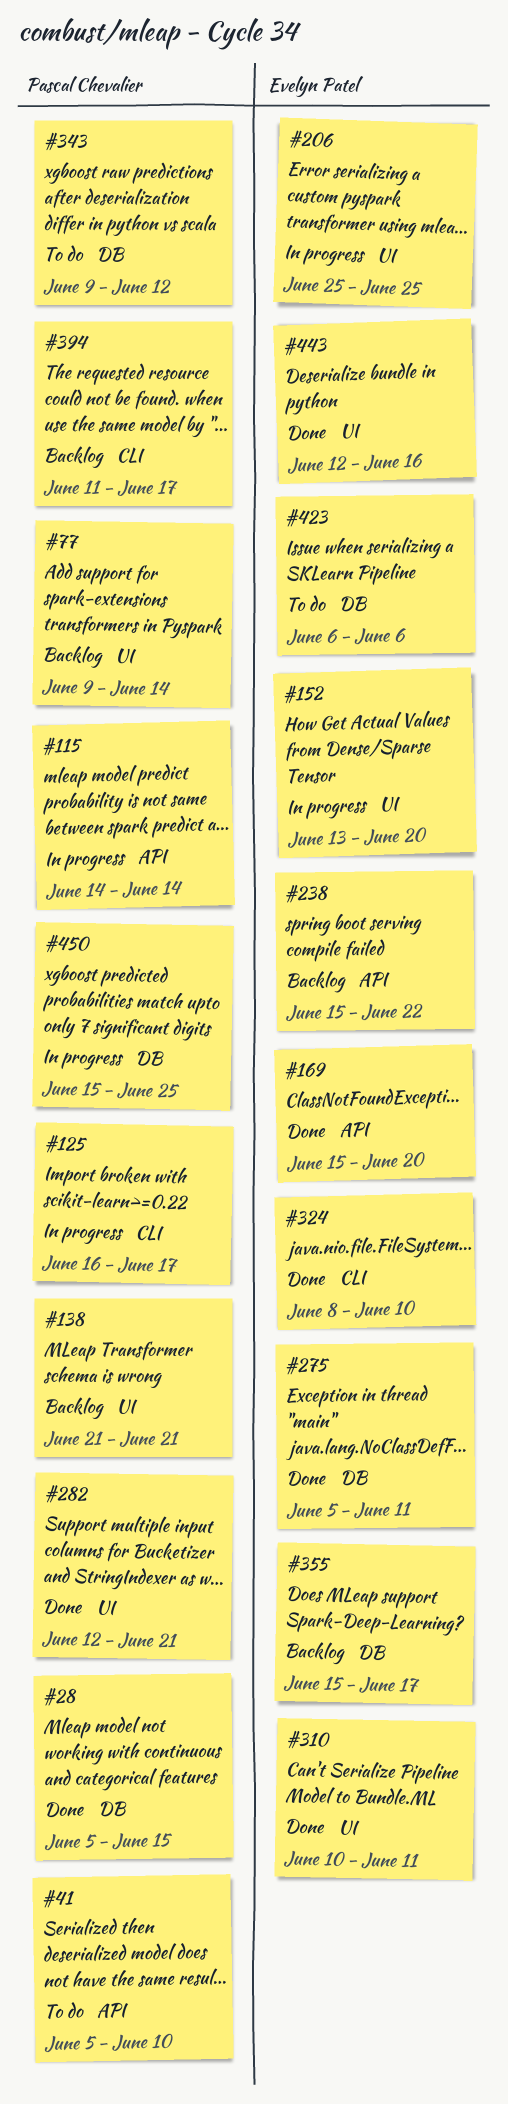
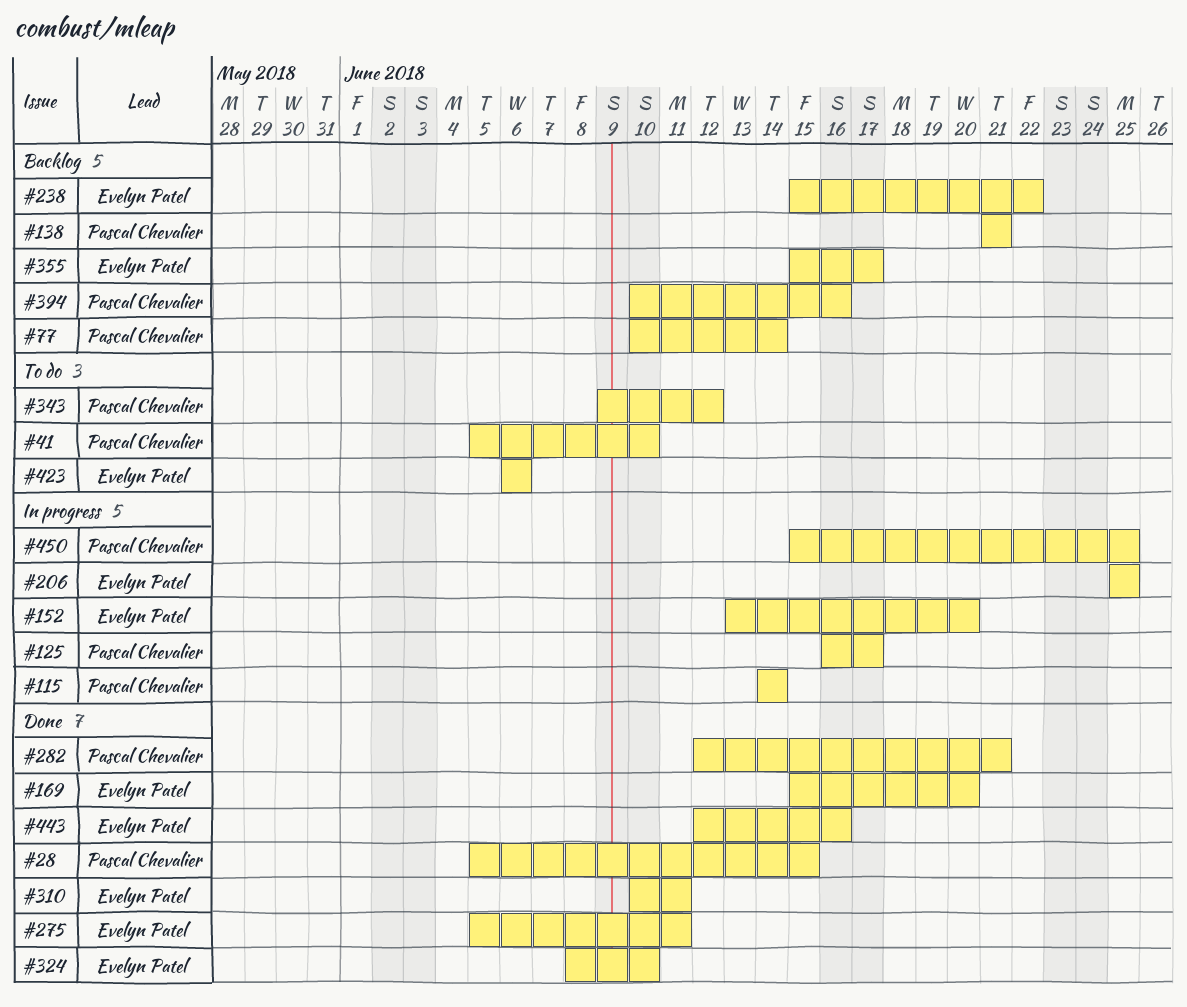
#77, start: Jun 9 -> Jun 10
#394, start: Jun 11 -> Jun 10
#394, due: Jun 17 -> Jun 16

